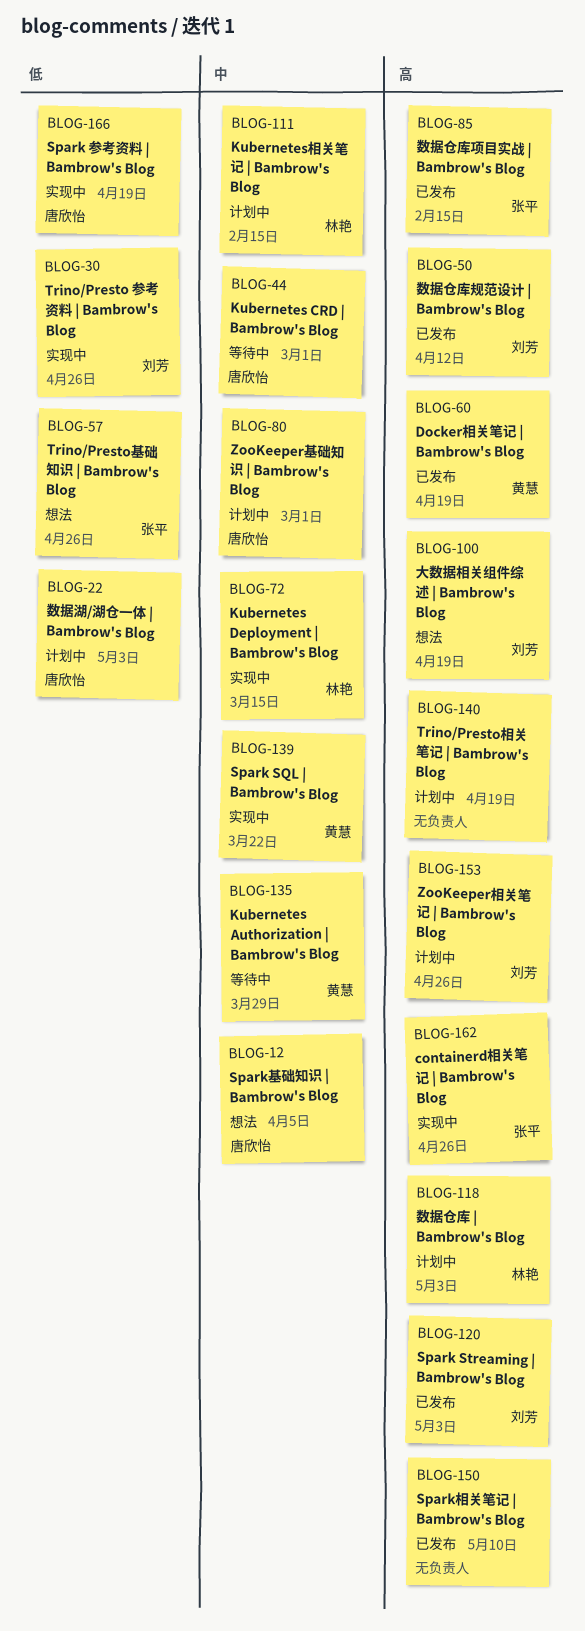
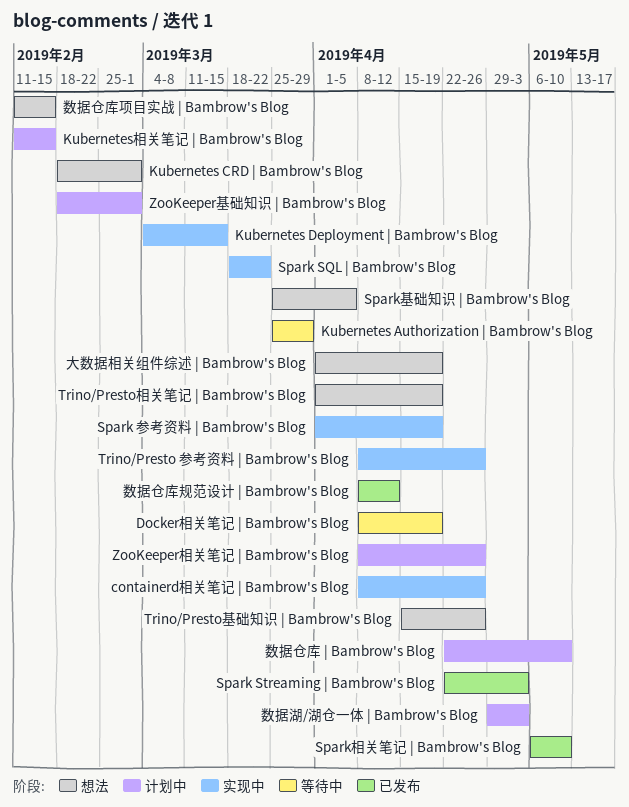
Docker相关笔记 | Bambrow's Blog, status: 已发布 -> 等待中
Kubernetes CRD | Bambrow's Blog, status: 等待中 -> 想法
Trino/Presto相关笔记 | Bambrow's Blog, status: 计划中 -> 想法
数据仓库 | Bambrow's Blog, due: May 3 -> May 10
数据仓库项目实战 | Bambrow's Blog, status: 已发布 -> 想法

